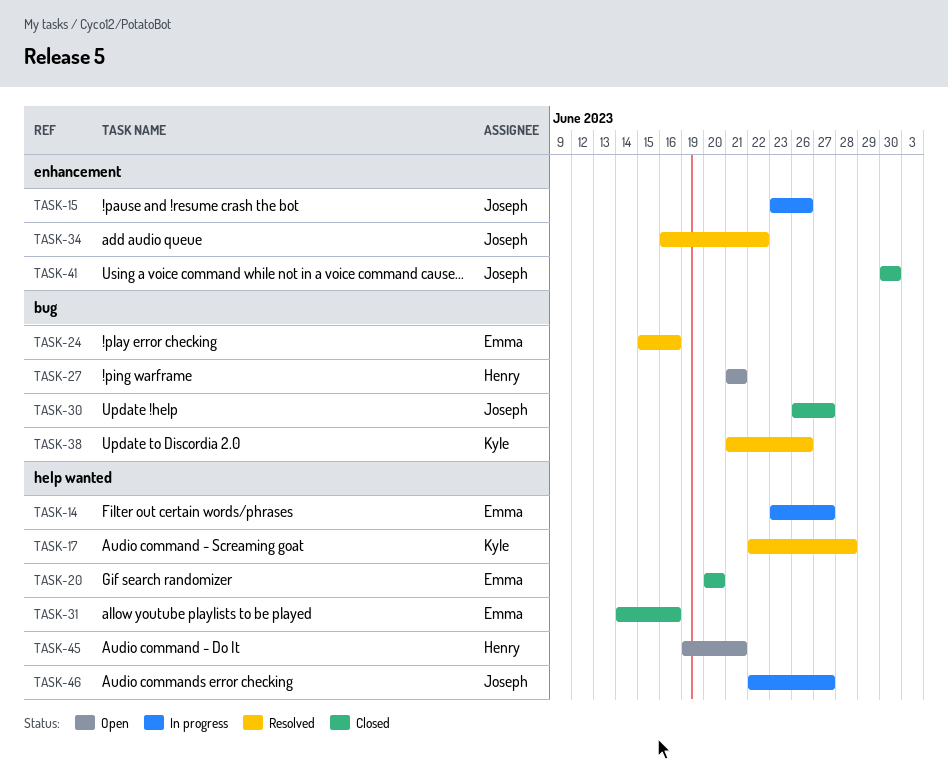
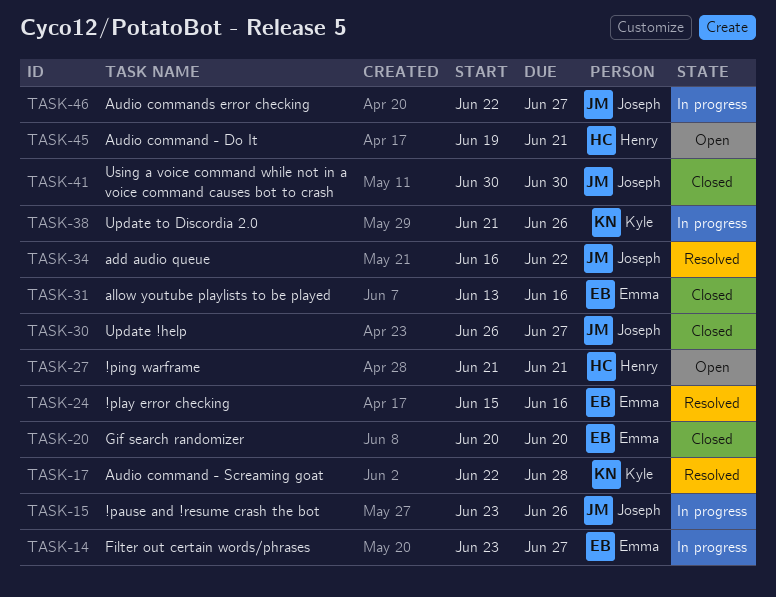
TASK-31, start: Jun 14 -> Jun 13
TASK-38, status: Resolved -> In progress

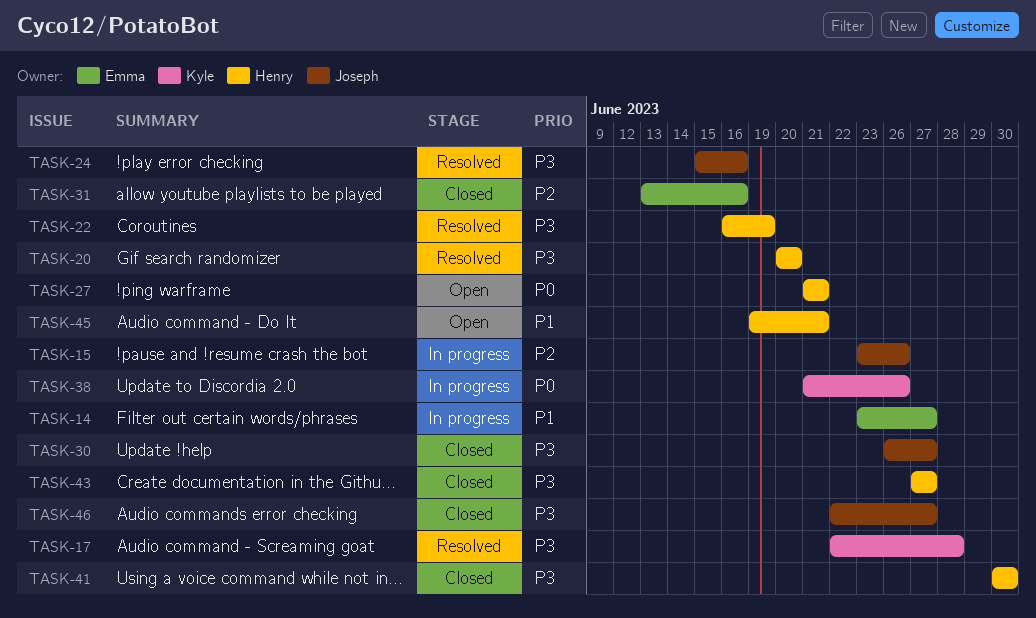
TASK-20, status: Closed -> Resolved
TASK-20, owner: Emma -> Henry
TASK-22: none -> present
TASK-24, owner: Emma -> Joseph
TASK-34: present -> none
TASK-41, owner: Joseph -> Henry
TASK-43: none -> present
TASK-46, status: In progress -> Closed

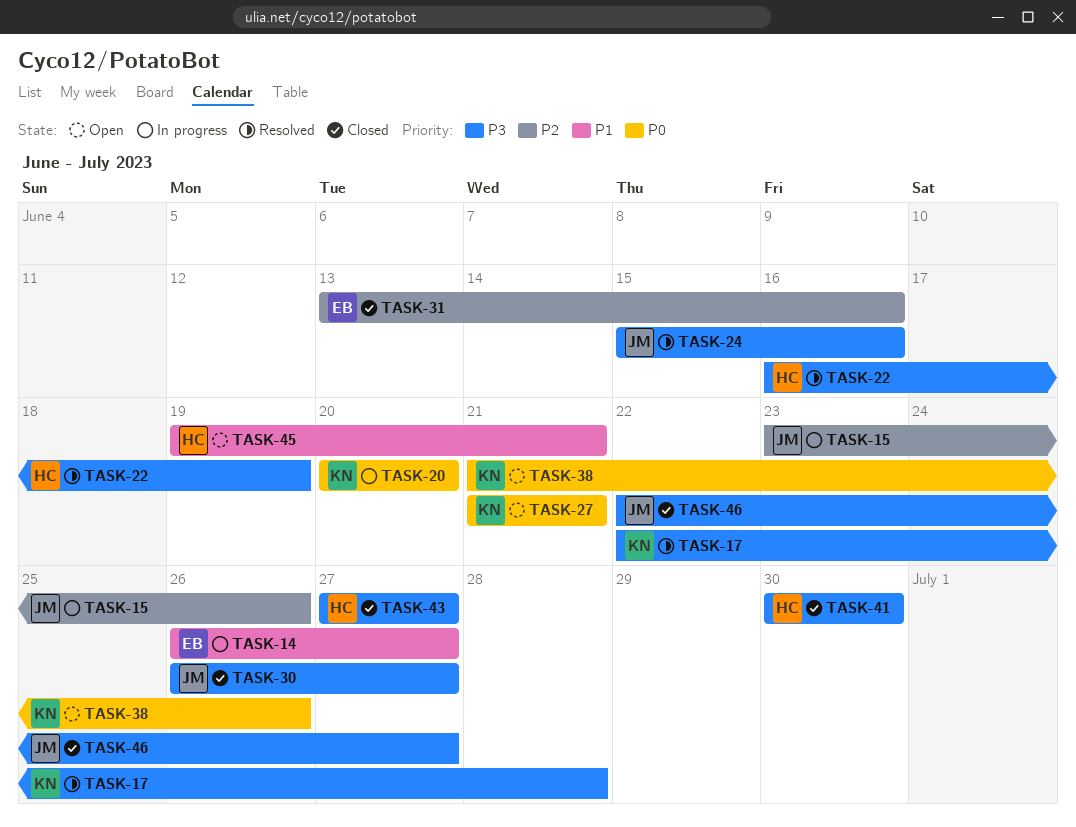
TASK-14, start: Jun 23 -> Jun 26
TASK-20, status: Resolved -> In progress
TASK-20, owner: Henry -> Kyle
TASK-20, priority: P3 -> P0
TASK-27, owner: Henry -> Kyle
TASK-38, status: In progress -> Open

